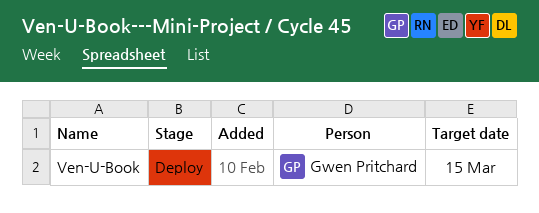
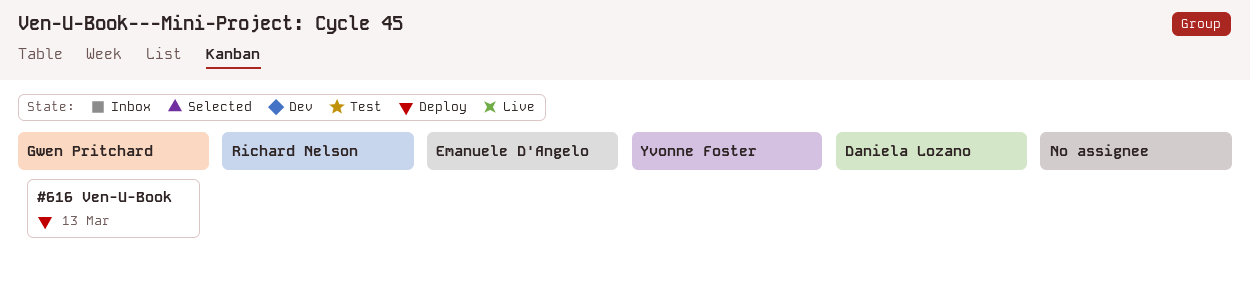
Ven-U-Book, due: Mar 15 -> Mar 13

